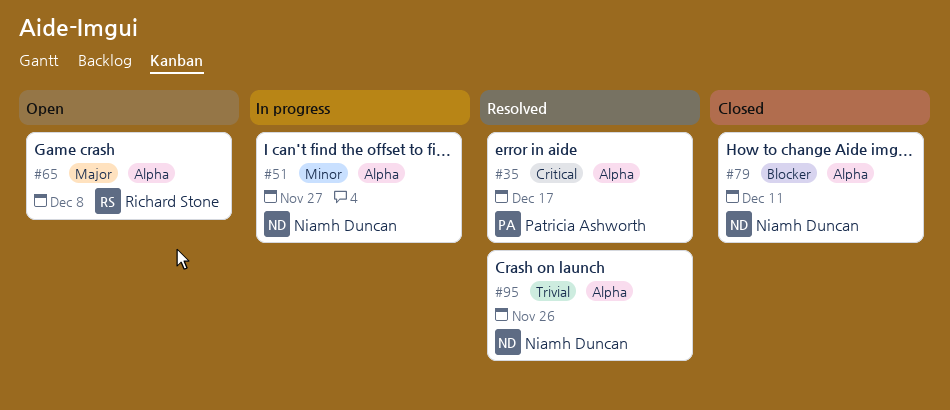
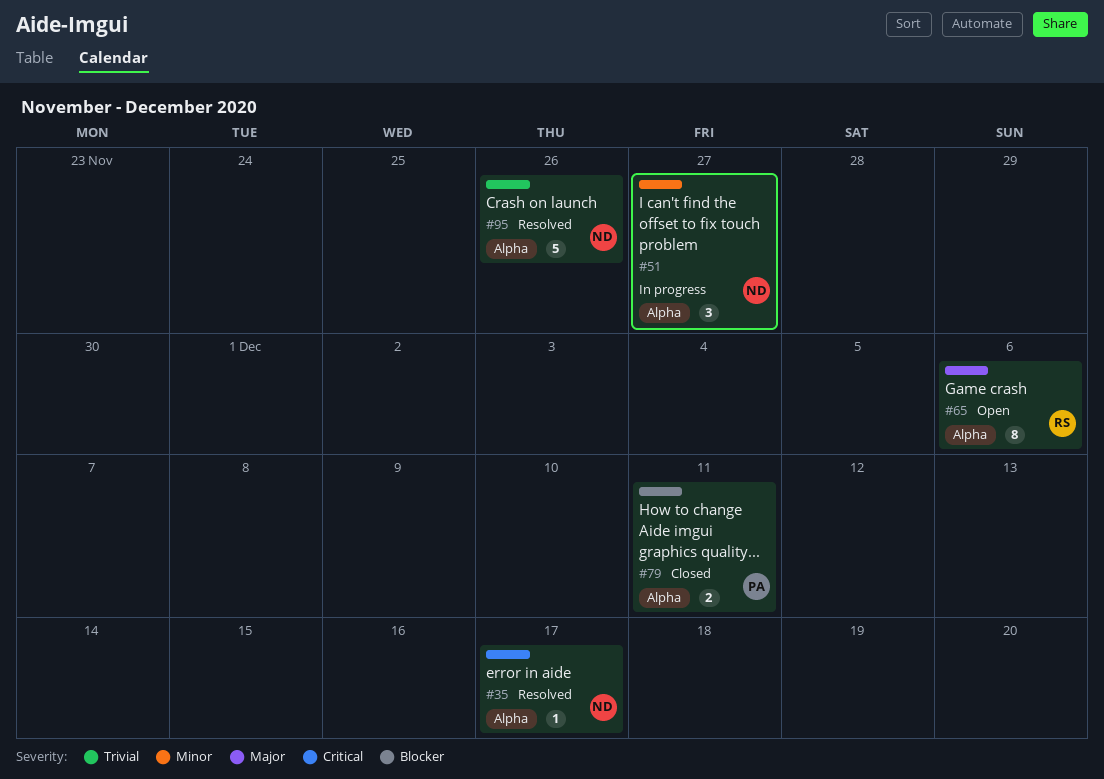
#35, owner: Patricia Ashworth -> Niamh Duncan
#65, due: Dec 8 -> Dec 6
#79, owner: Niamh Duncan -> Patricia Ashworth

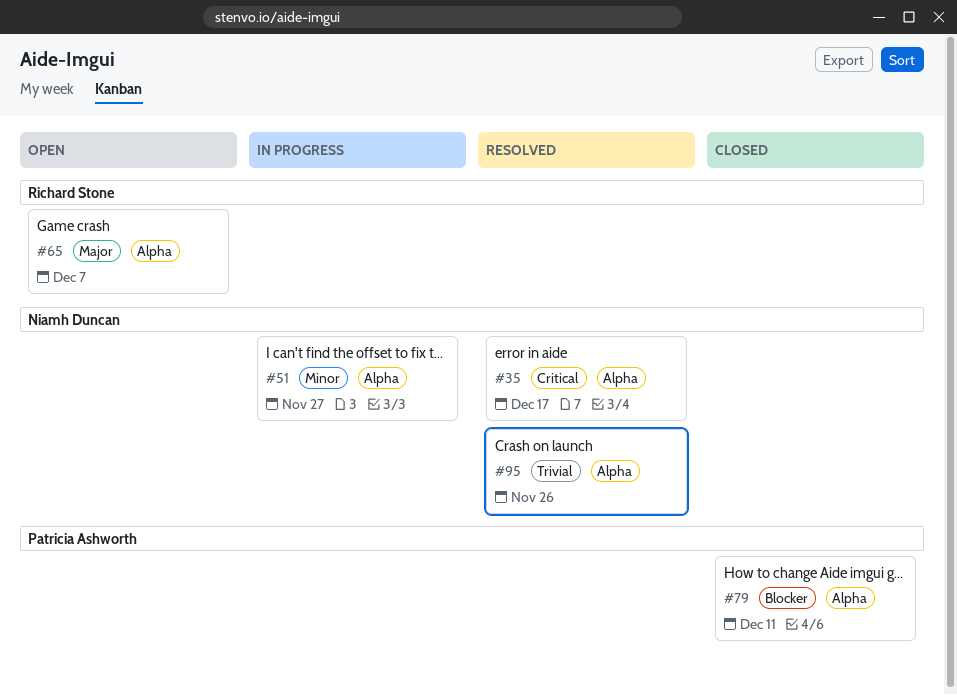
#65, due: Dec 6 -> Dec 7

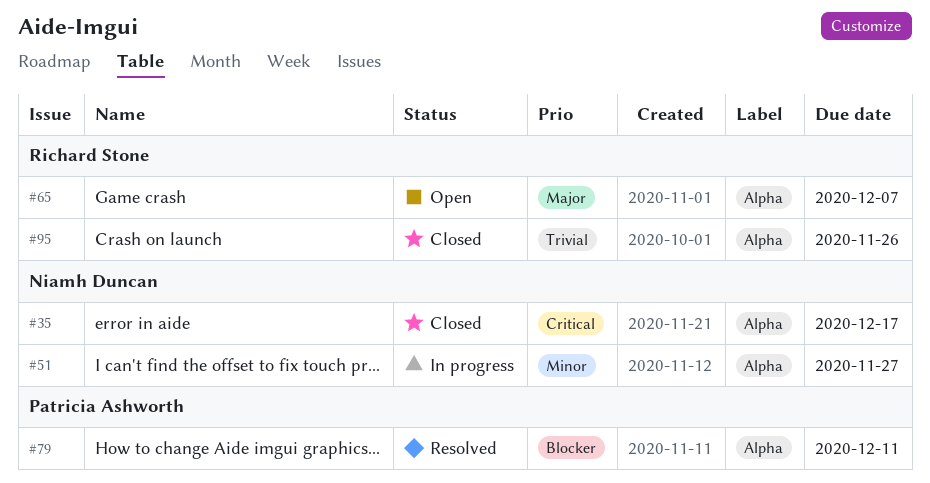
#35, status: Resolved -> Closed
#79, status: Closed -> Resolved
#95, status: Resolved -> Closed
#95, owner: Niamh Duncan -> Richard Stone

